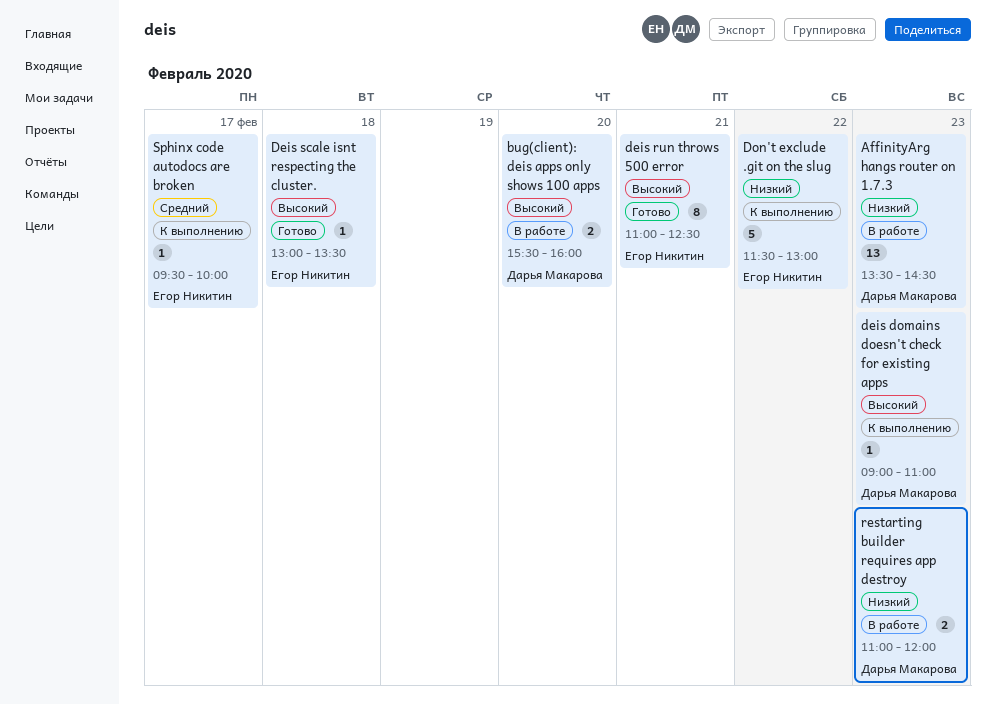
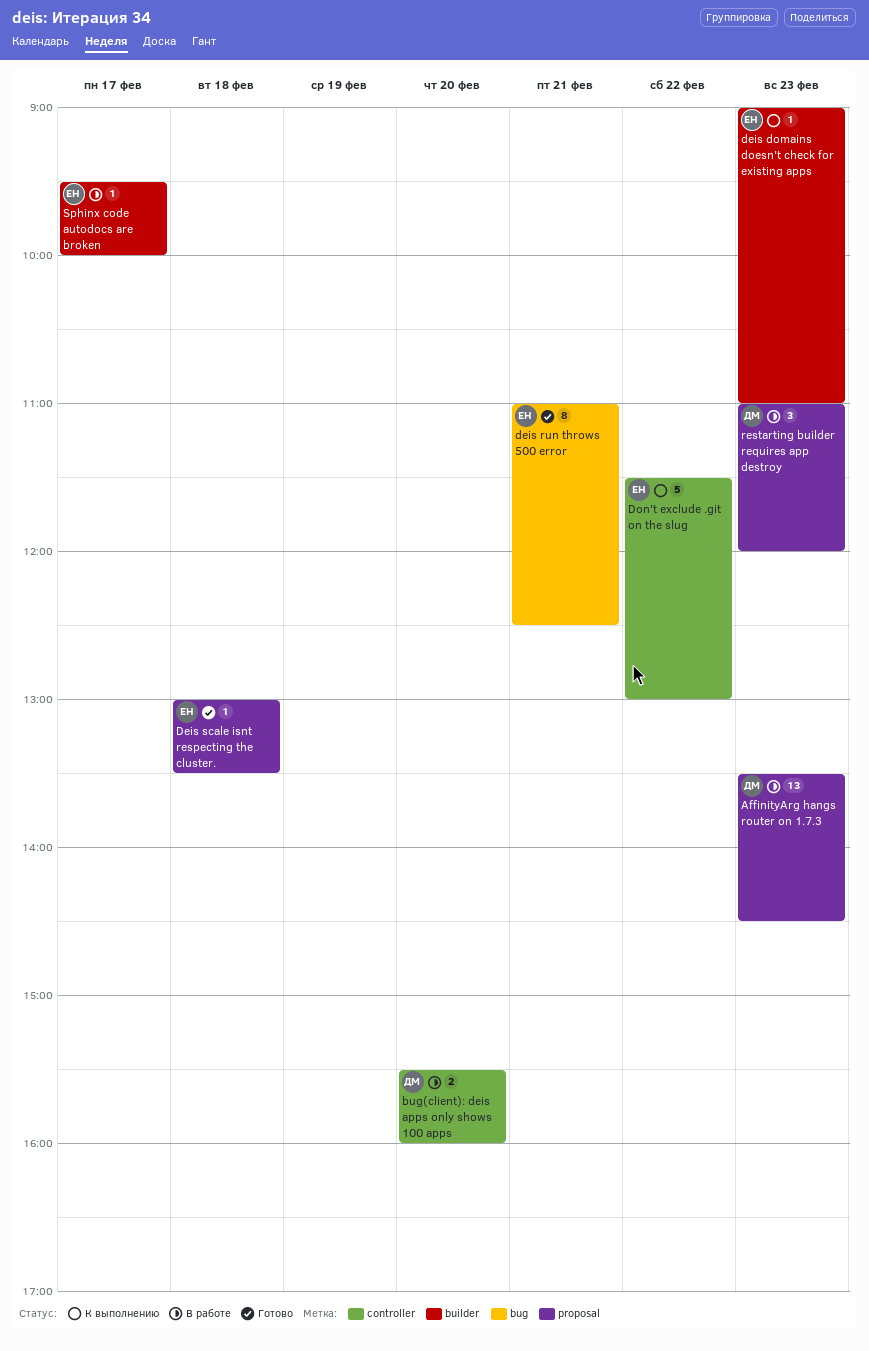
deis domains doesn't check for existing apps, owner: Дарья Макарова -> Егор Никитин
restarting builder requires app destroy, estimate: 2 -> 3
Sphinx code autodocs are broken, status: К выполнению -> В работе

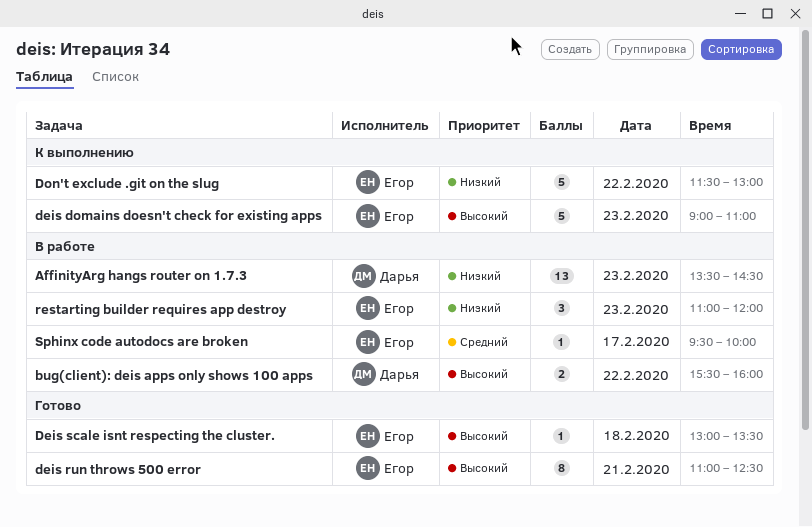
bug(client): deis apps only shows 100 apps, day: Feb 20 -> Feb 22
deis domains doesn't check for existing apps, estimate: 1 -> 5
restarting builder requires app destroy, owner: Дарья -> Егор

